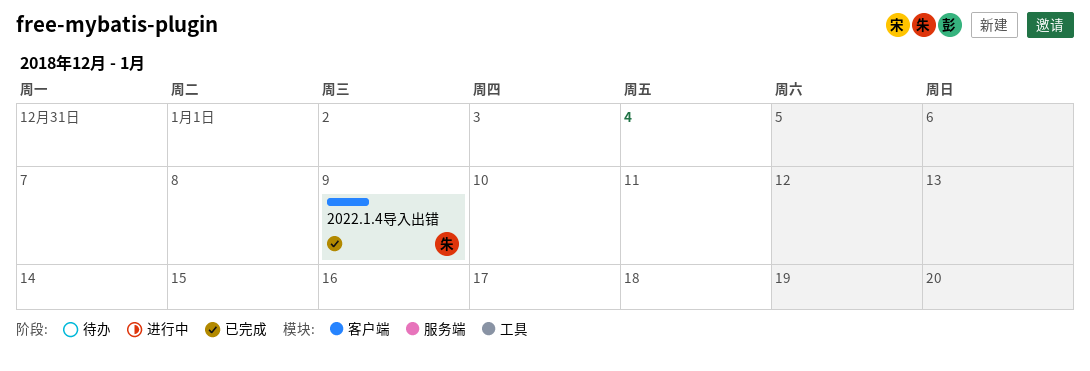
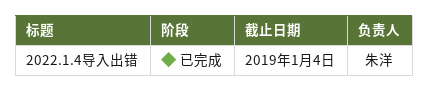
2022.1.4导入出错, due: Jan 9 -> Jan 4

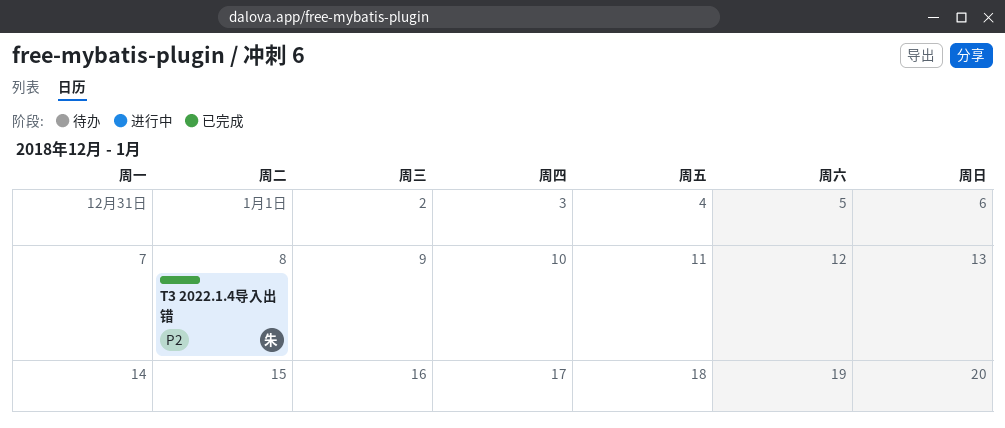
2022.1.4导入出错, due: Jan 4 -> Jan 8

